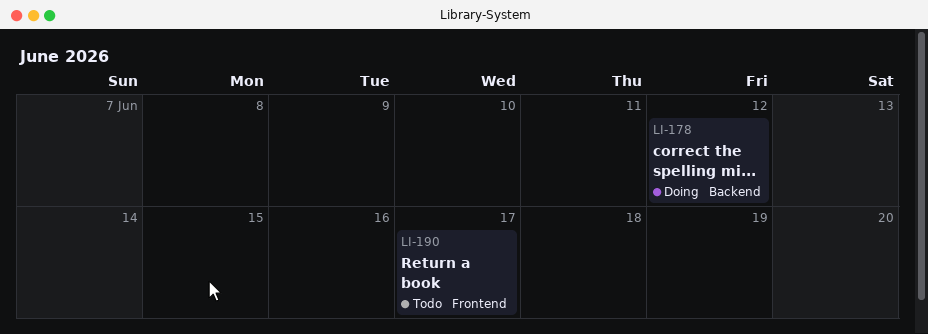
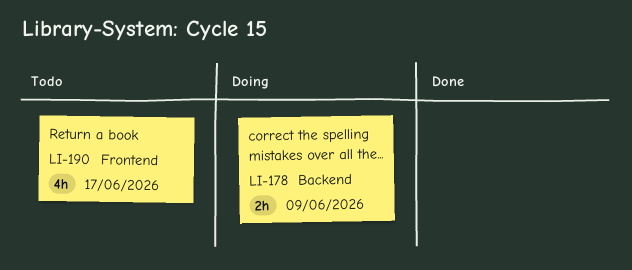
LI-178, due: Jun 12 -> Jun 9

